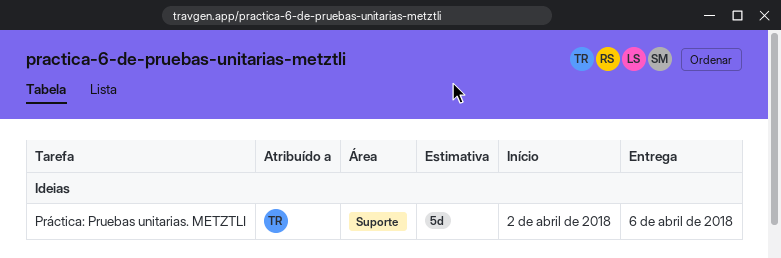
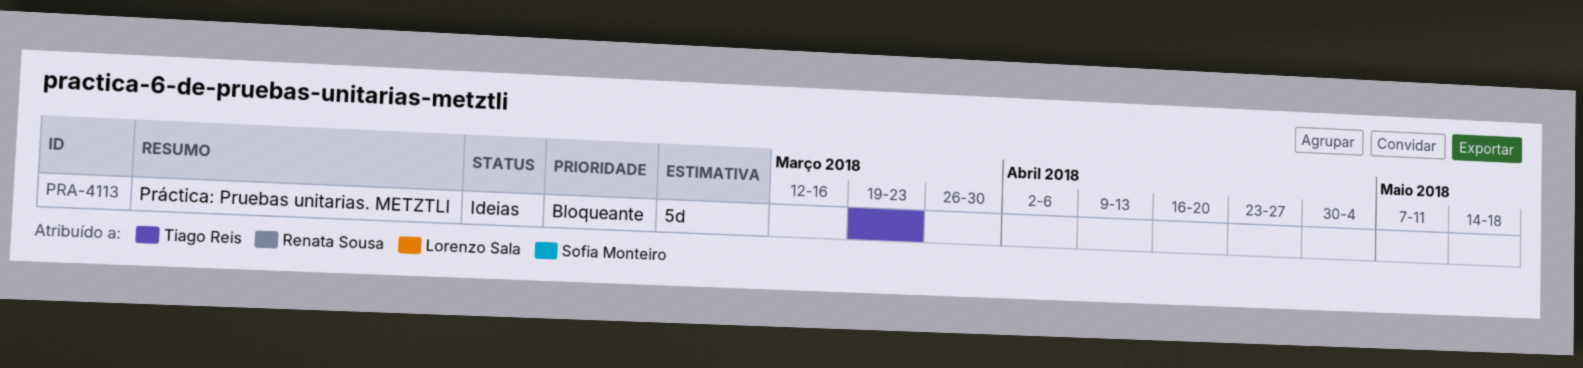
Práctica: Pruebas unitarias. METZTLI, start: Apr 2 -> Mar 19
Práctica: Pruebas unitarias. METZTLI, due: Apr 6 -> Mar 23

